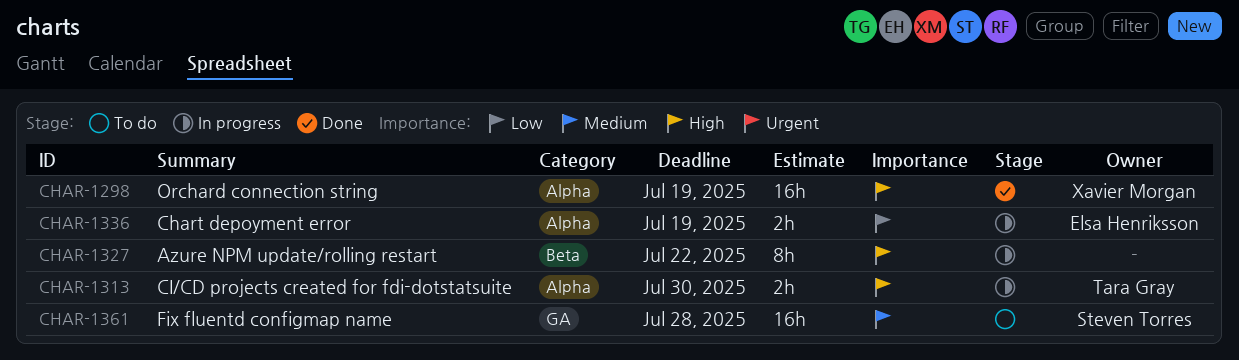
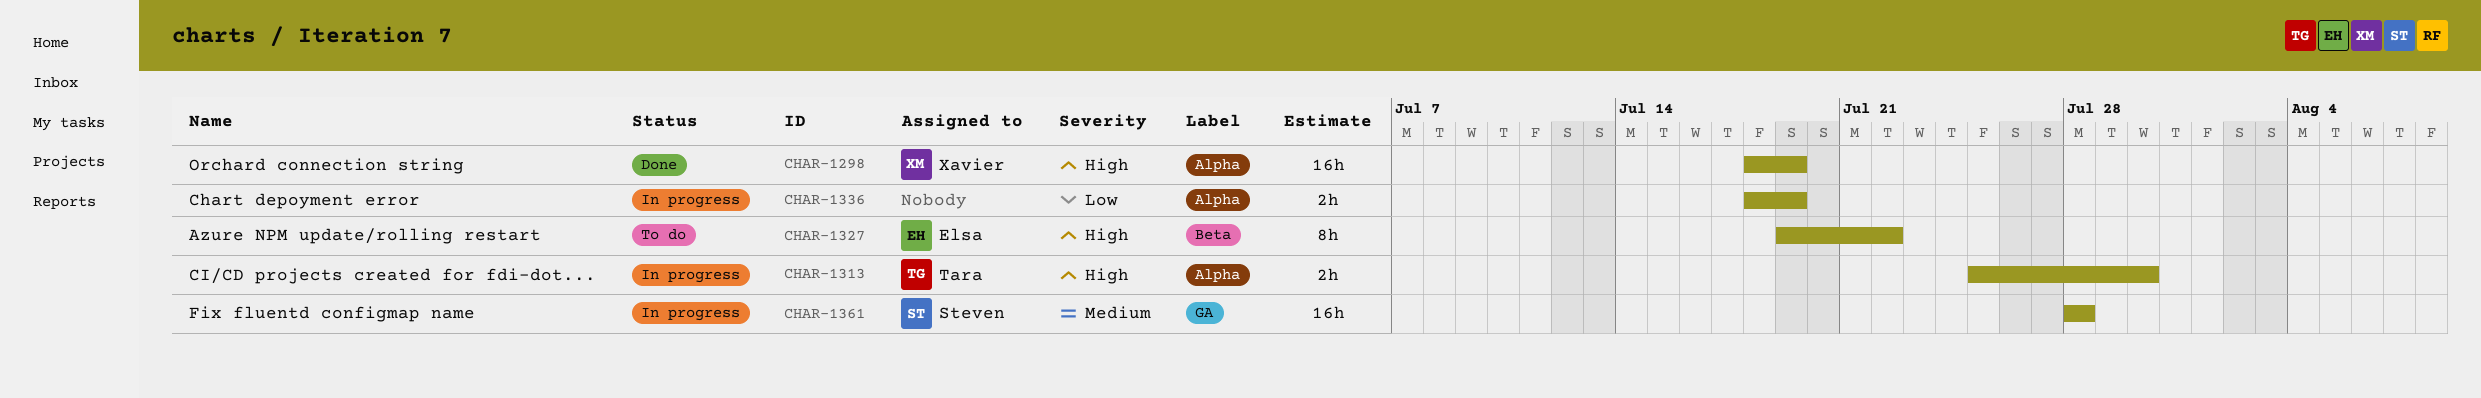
CHAR-1327, status: In progress -> To do
CHAR-1327, owner: none -> Elsa Henriksson
CHAR-1336, owner: Elsa Henriksson -> none
CHAR-1361, status: To do -> In progress

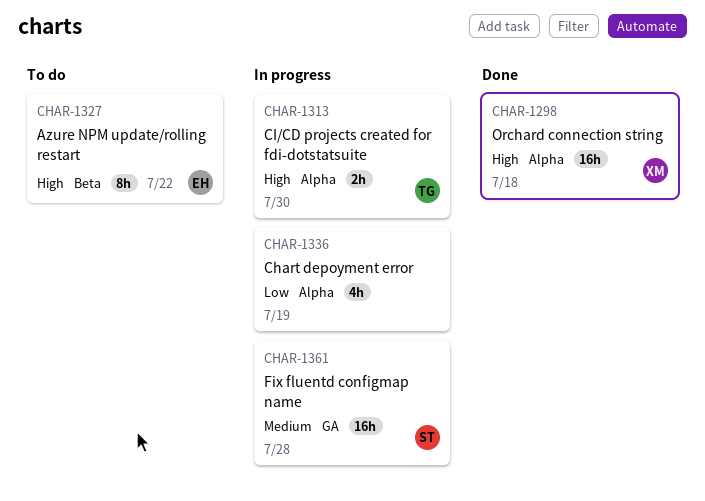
CHAR-1298, due: Jul 19 -> Jul 18
CHAR-1336, estimate: 2h -> 4h

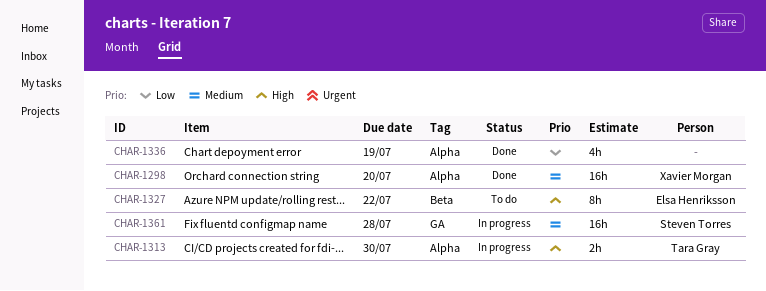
CHAR-1298, priority: High -> Medium
CHAR-1298, due: Jul 18 -> Jul 20
CHAR-1336, status: In progress -> Done

